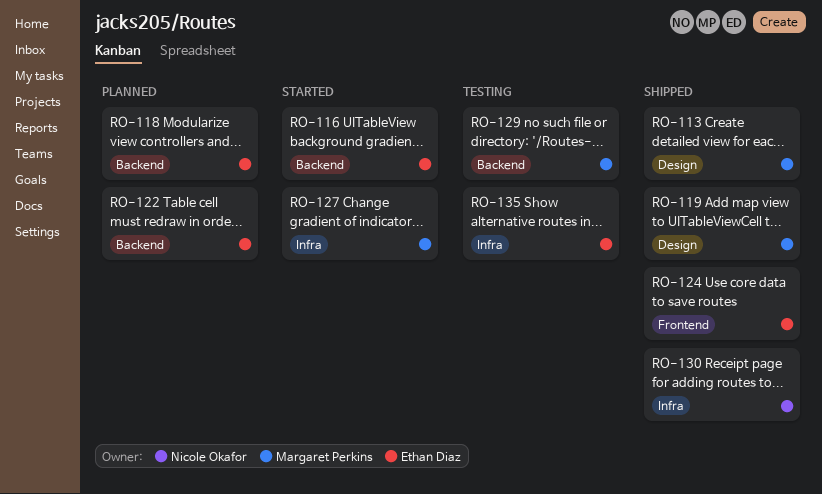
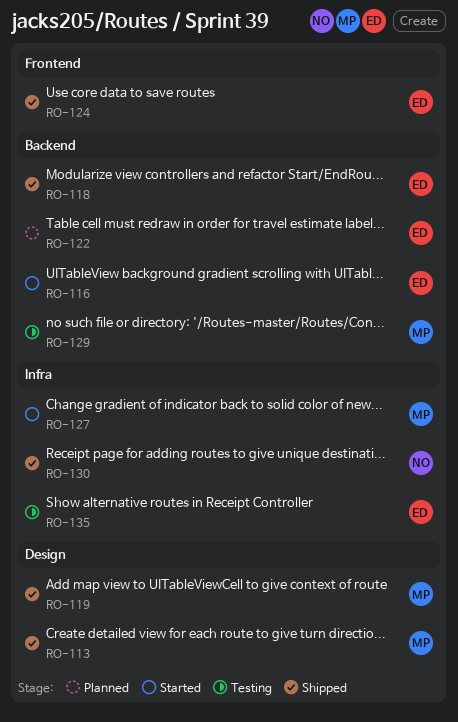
RO-118, status: Planned -> Shipped

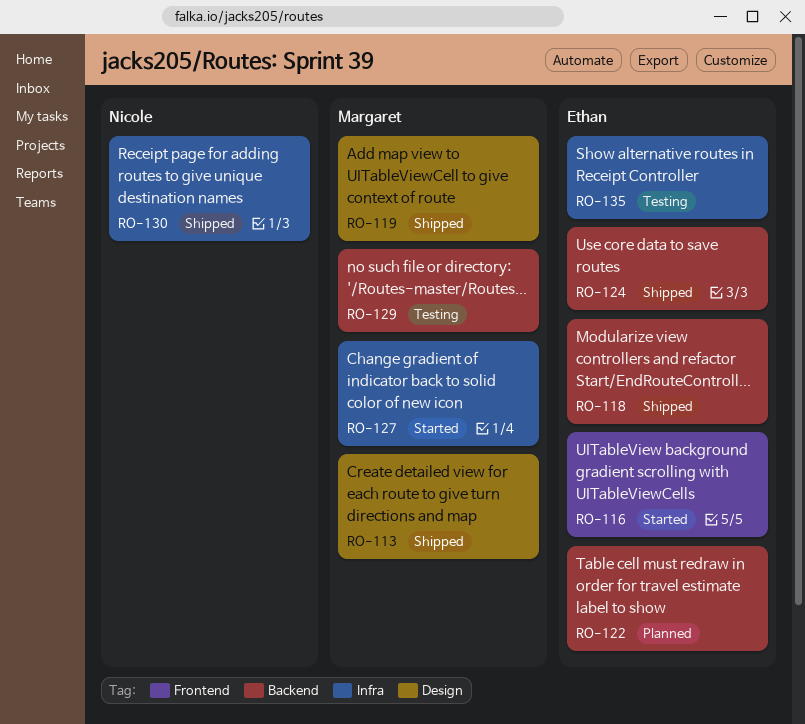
RO-116, label: Backend -> Frontend
RO-124, label: Frontend -> Backend

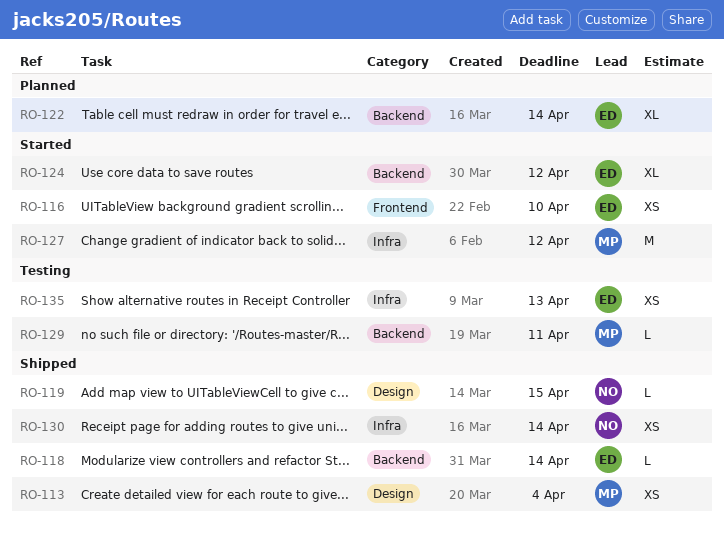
RO-119, owner: Margaret -> Nicole
RO-124, status: Shipped -> Started

